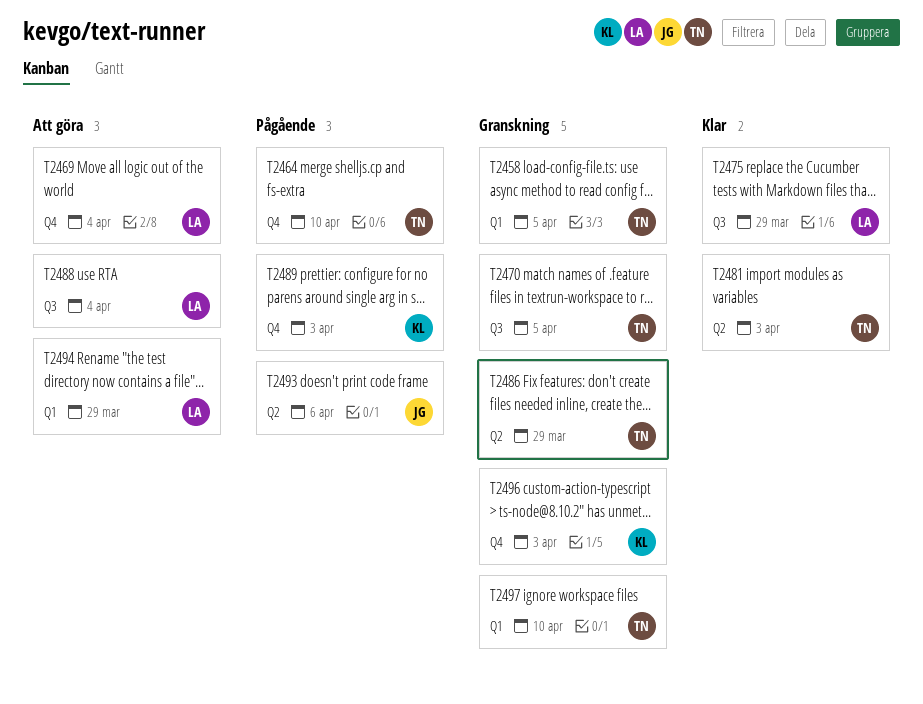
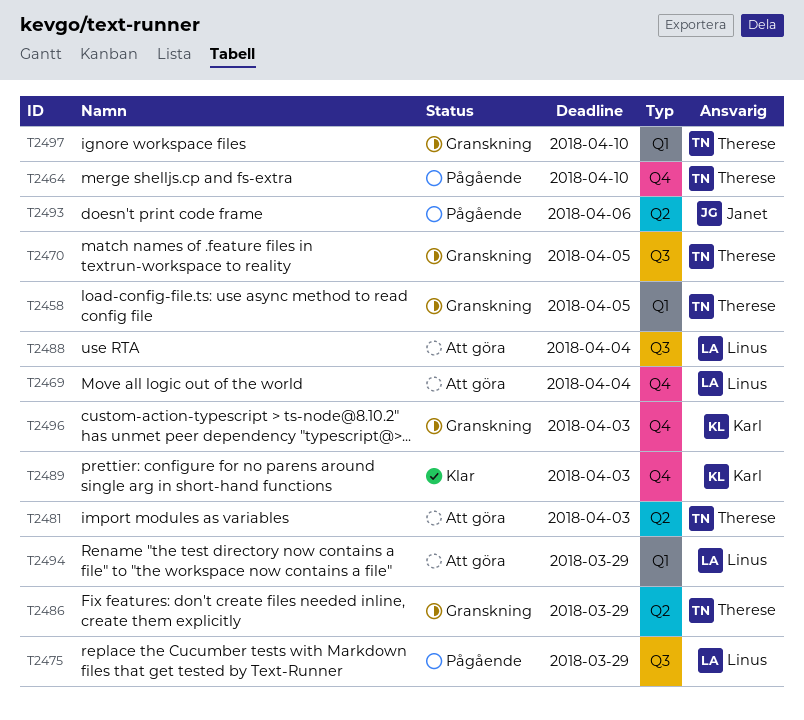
T2475, status: Klar -> Pågående
T2481, status: Klar -> Att göra
T2489, status: Pågående -> Klar

